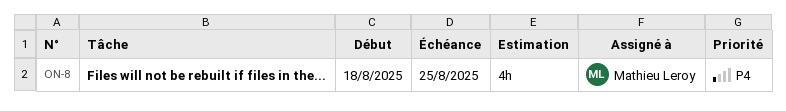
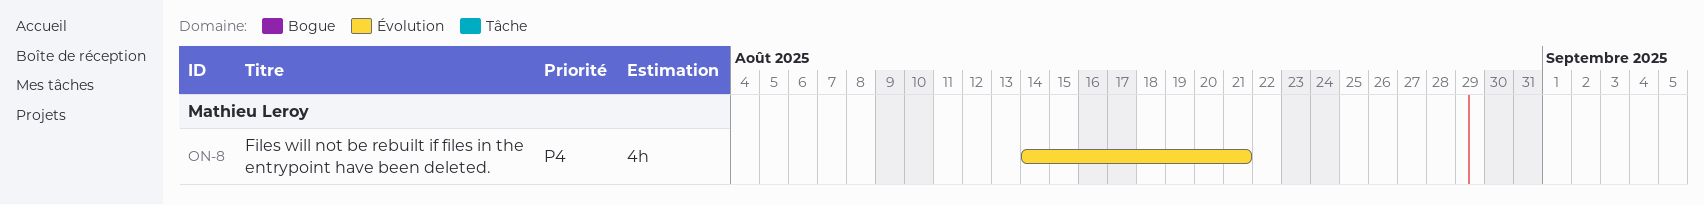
ON-8, start: Aug 18 -> Aug 14
ON-8, due: Aug 25 -> Aug 21

